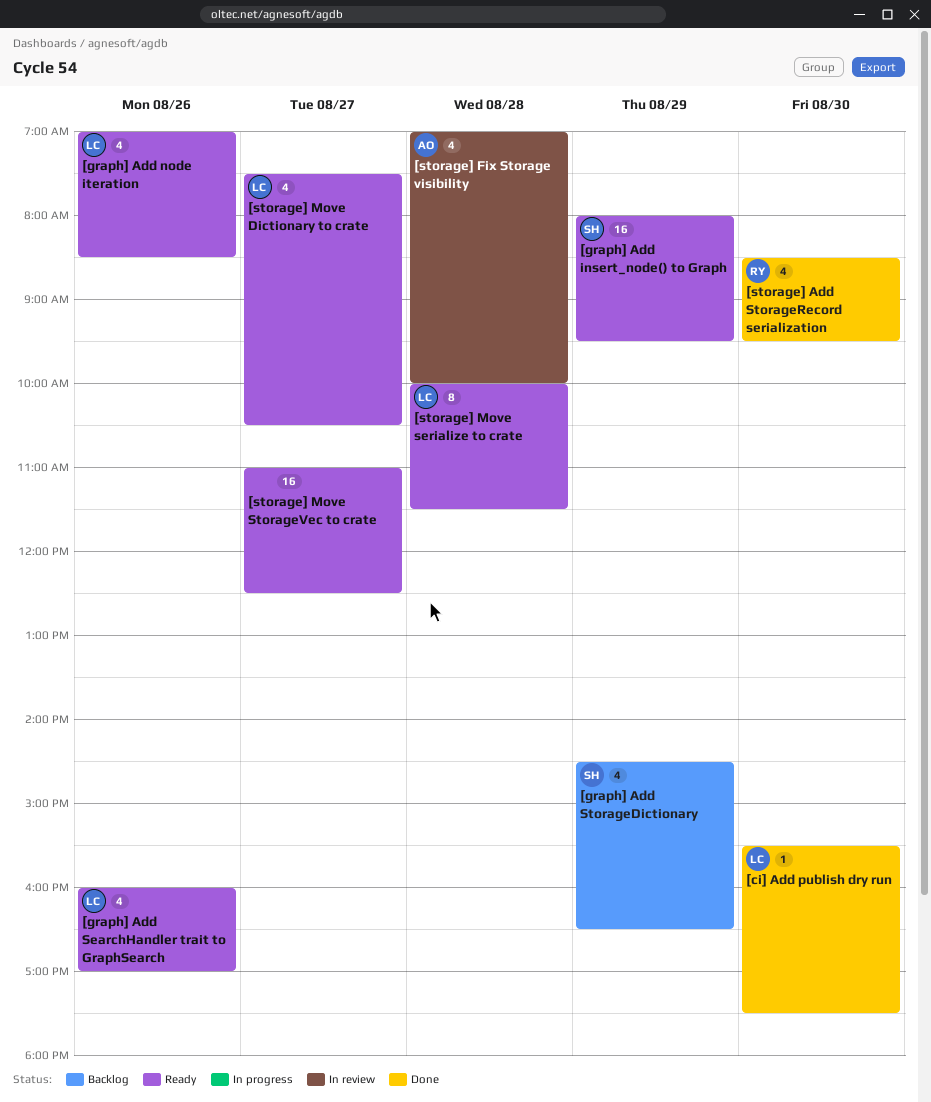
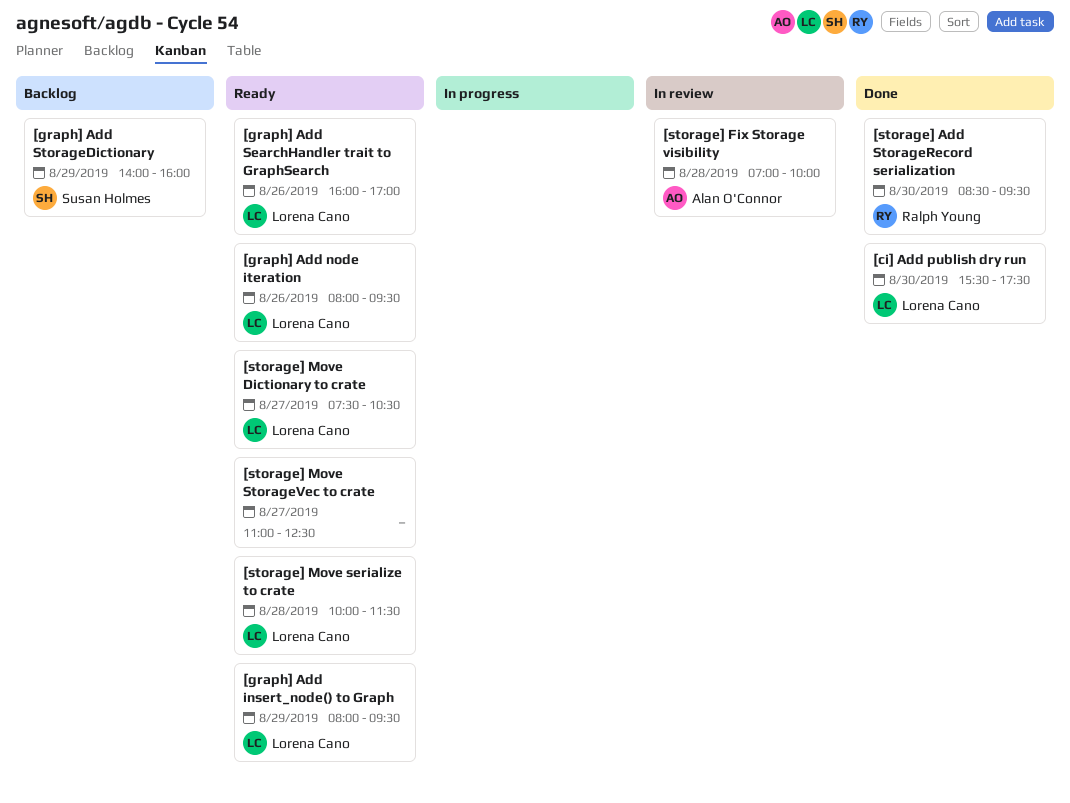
[graph] Add insert_node() to Graph, owner: Susan Holmes -> Lorena Cano
[graph] Add node iteration, begins: 07:00 -> 08:00
[graph] Add node iteration, ends: 08:30 -> 09:30
[graph] Add StorageDictionary, begins: 14:30 -> 14:00
[graph] Add StorageDictionary, ends: 16:30 -> 16:00

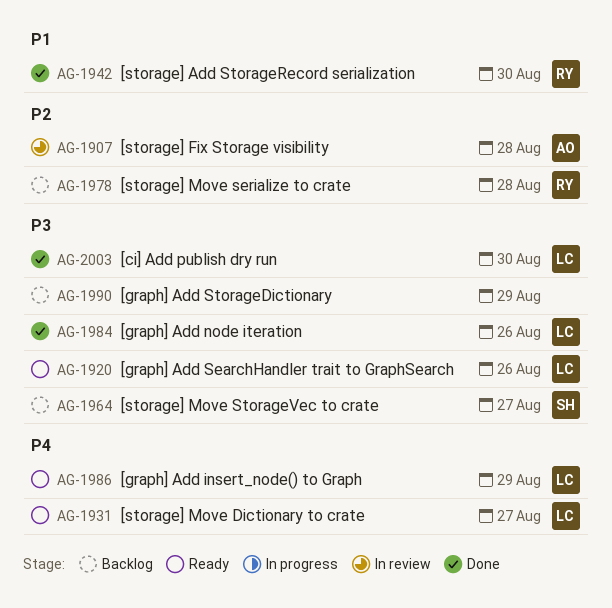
[graph] Add node iteration, status: Ready -> Done
[graph] Add StorageDictionary, owner: Susan Holmes -> none
[storage] Move serialize to crate, status: Ready -> Backlog
[storage] Move serialize to crate, owner: Lorena Cano -> Ralph Young
[storage] Move StorageVec to crate, status: Ready -> Backlog
[storage] Move StorageVec to crate, owner: none -> Susan Holmes

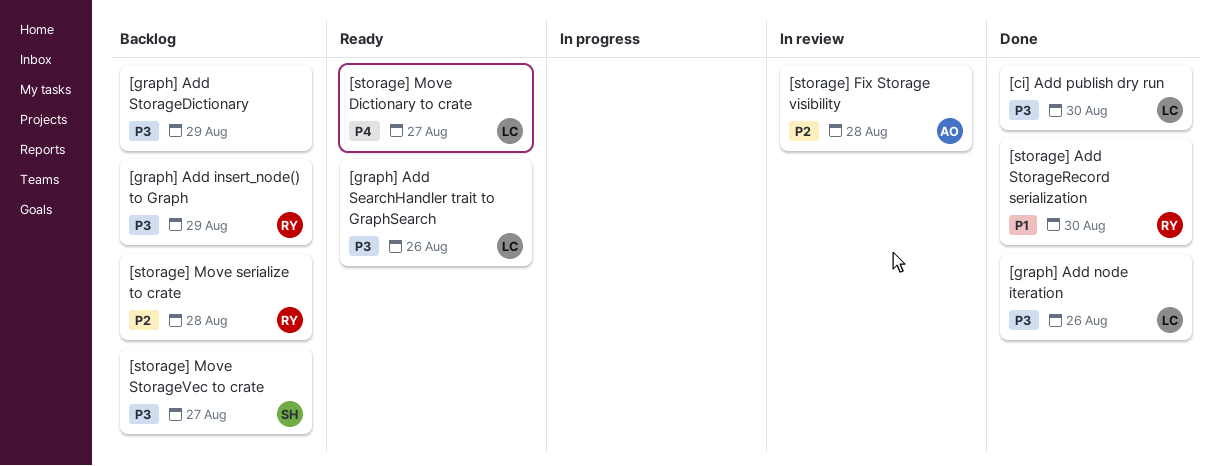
[graph] Add insert_node() to Graph, status: Ready -> Backlog
[graph] Add insert_node() to Graph, owner: LC -> RY
[graph] Add insert_node() to Graph, priority: P4 -> P3

